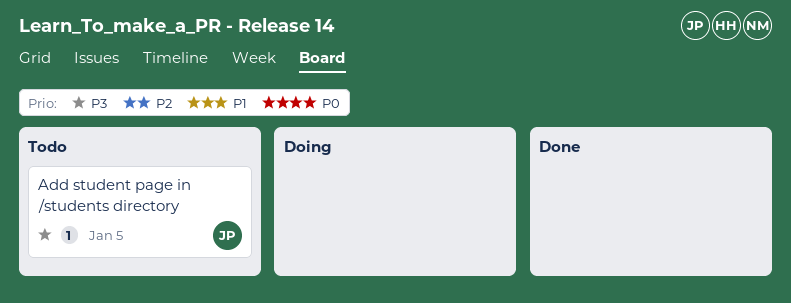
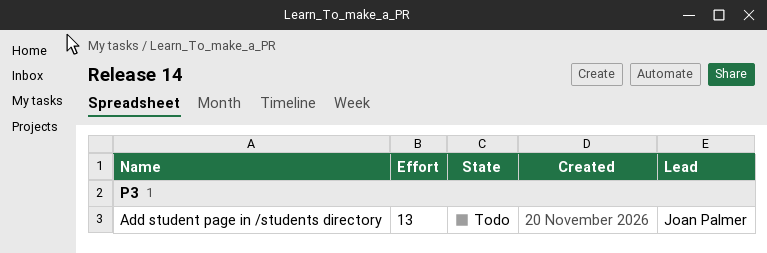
Add student page in /students directory, estimate: 1 -> 13

